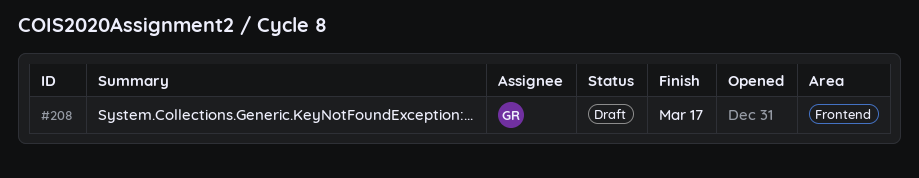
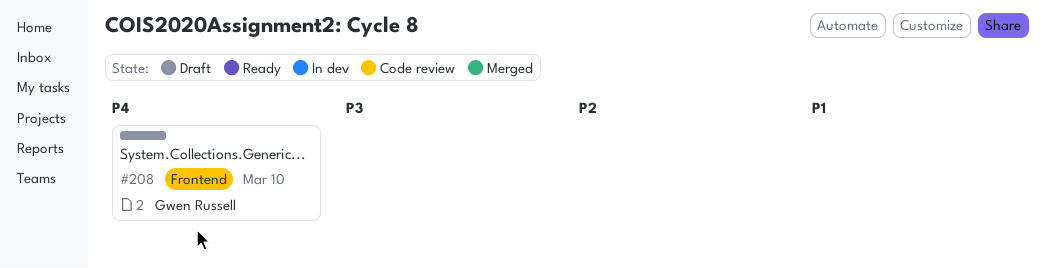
#208, due: Mar 17 -> Mar 10

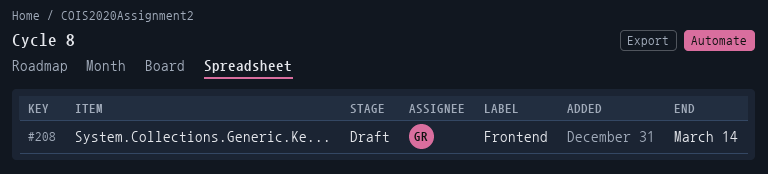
#208, due: Mar 10 -> Mar 14

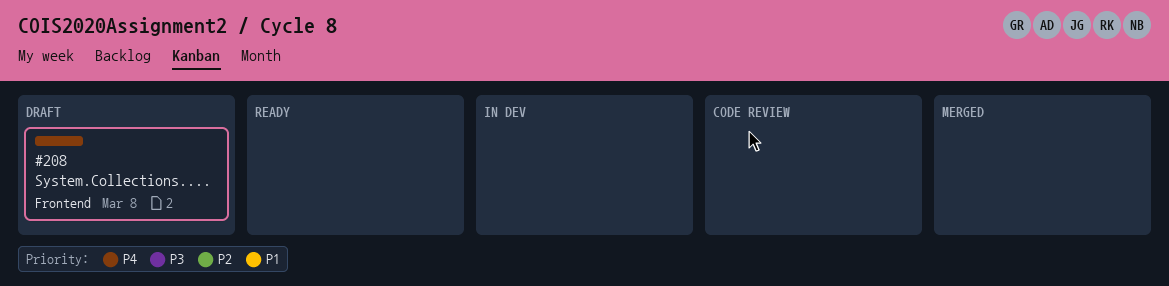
#208, due: Mar 14 -> Mar 8

